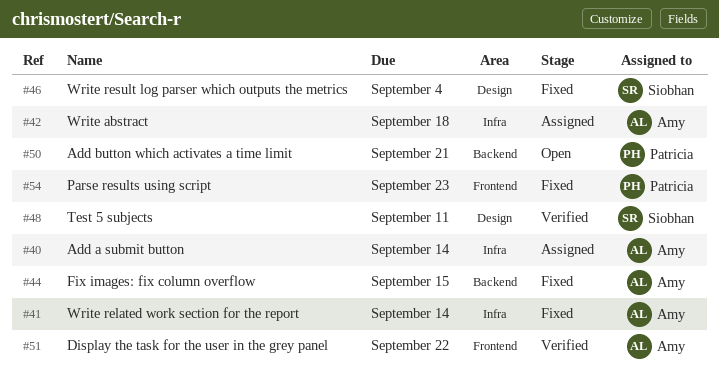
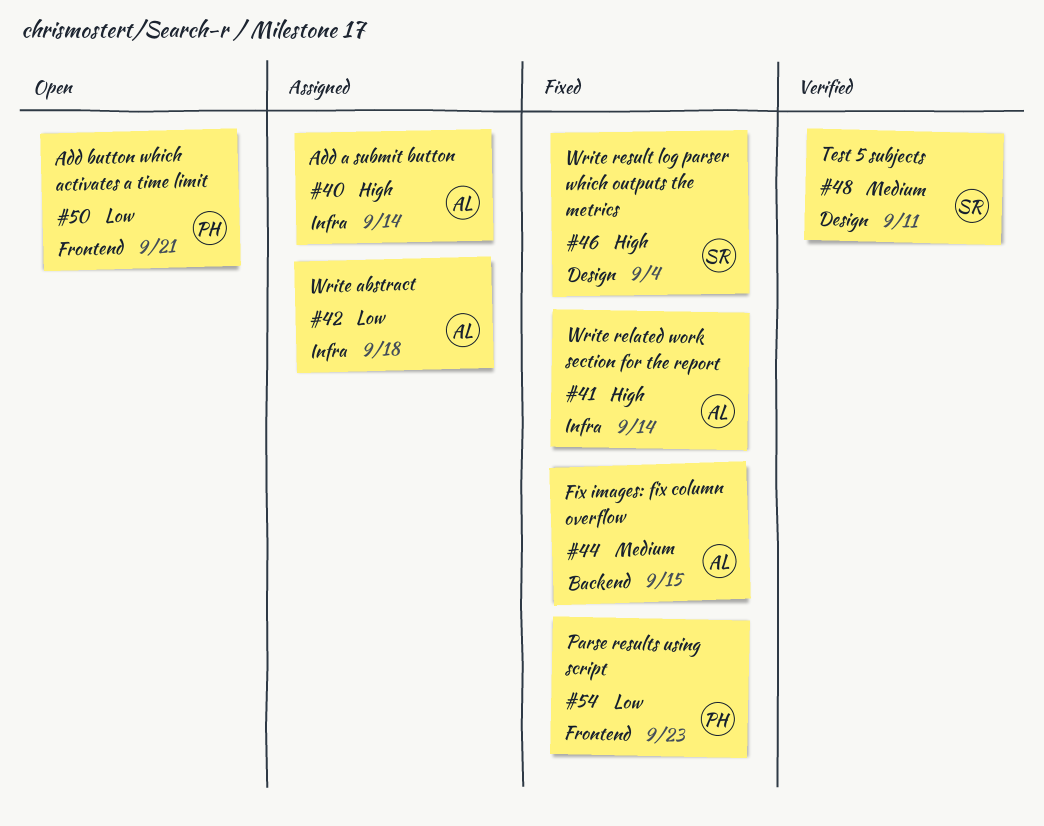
#50, label: Backend -> Frontend
#51: present -> none

